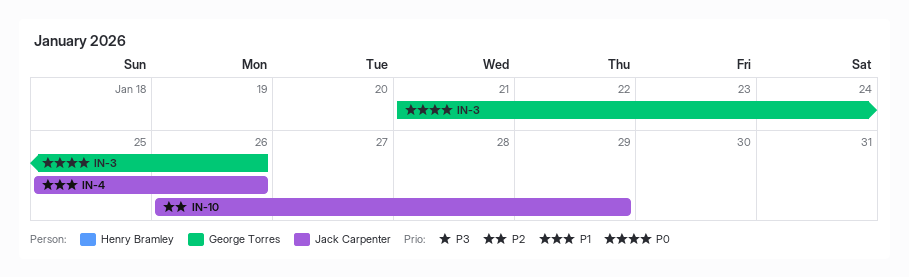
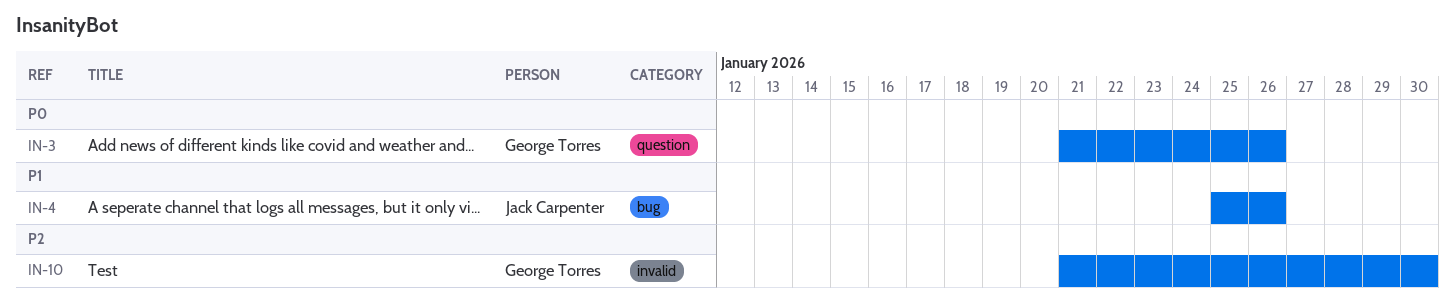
IN-10, owner: Jack Carpenter -> George Torres
IN-10, start: Jan 26 -> Jan 21
IN-10, due: Jan 29 -> Jan 30

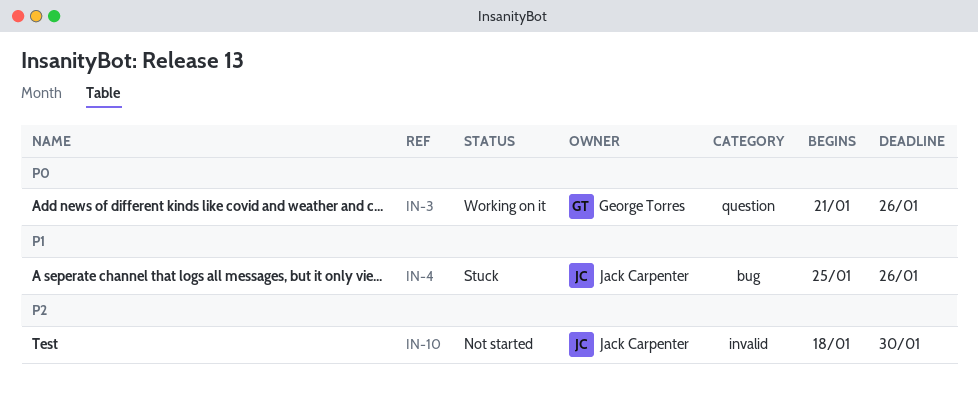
IN-10, owner: George Torres -> Jack Carpenter
IN-10, start: Jan 21 -> Jan 18

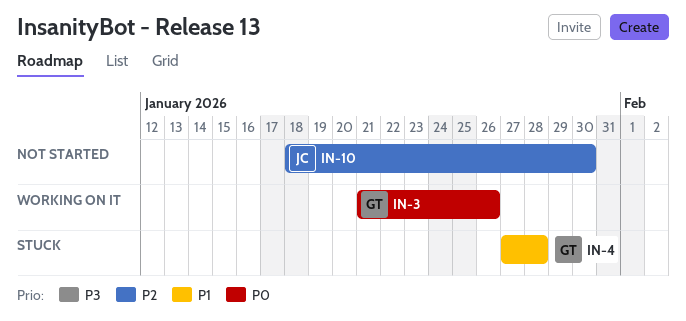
IN-4, owner: Jack Carpenter -> George Torres
IN-4, start: Jan 25 -> Jan 27
IN-4, due: Jan 26 -> Jan 28

